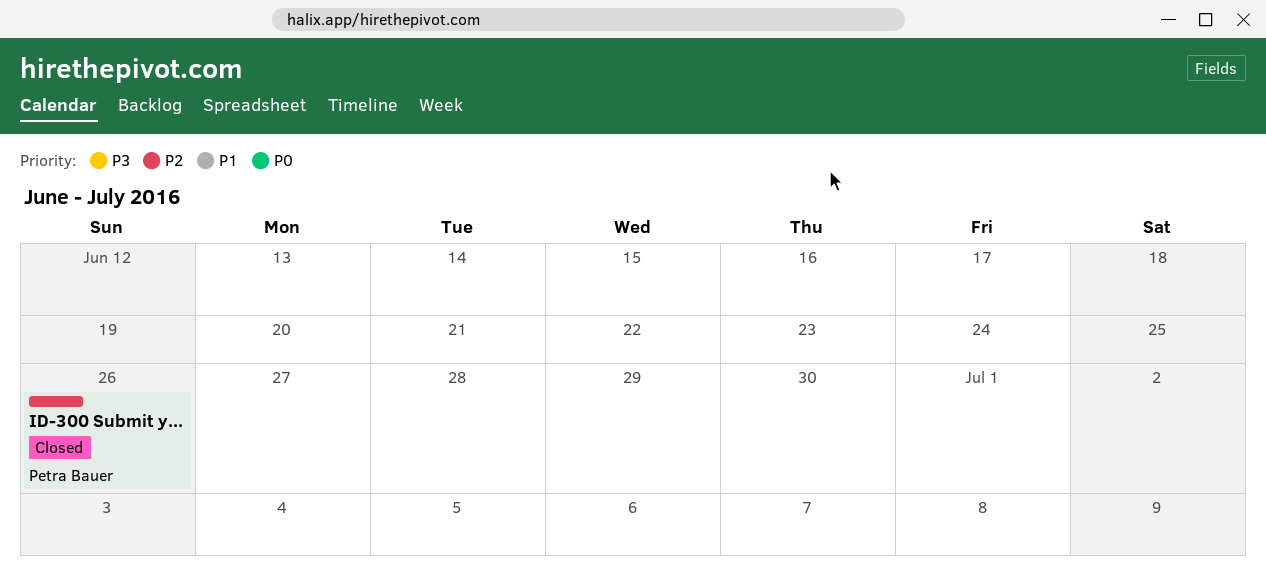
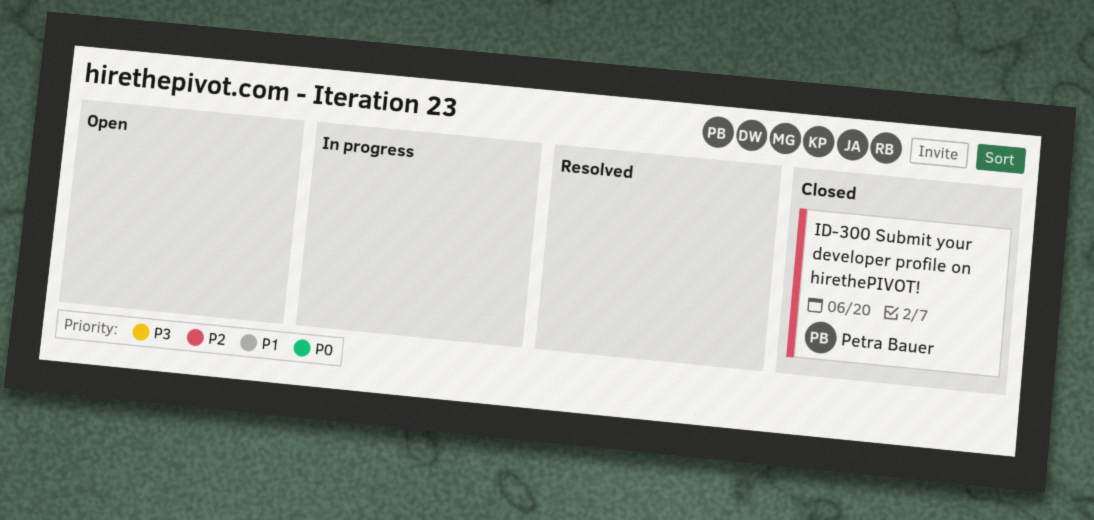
ID-300, due: Jun 26 -> Jun 20

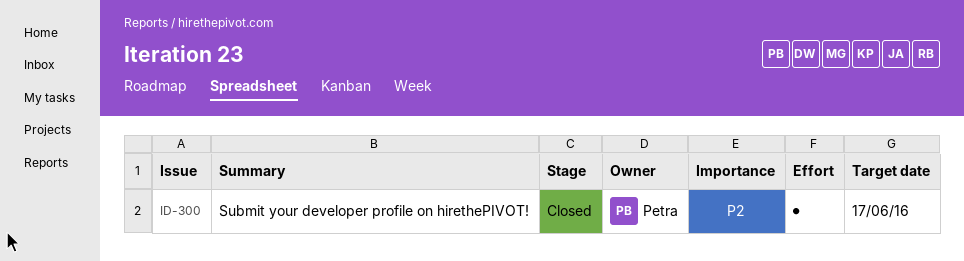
ID-300, due: Jun 20 -> Jun 17

